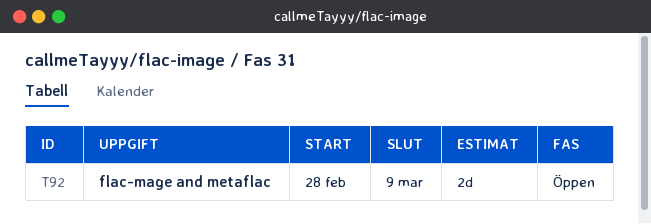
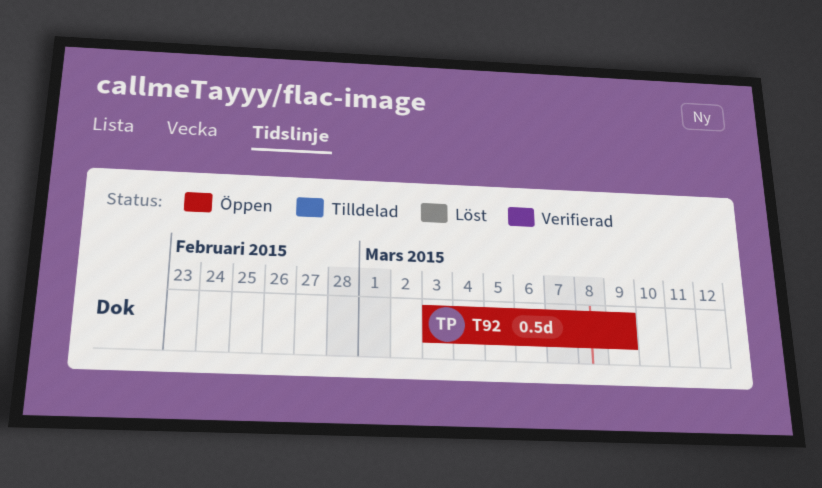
T92, estimate: 2d -> 0.5d
T92, start: Feb 28 -> Mar 3

